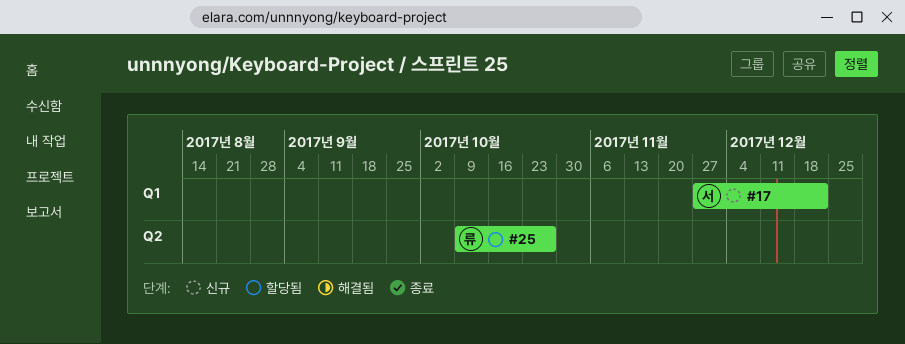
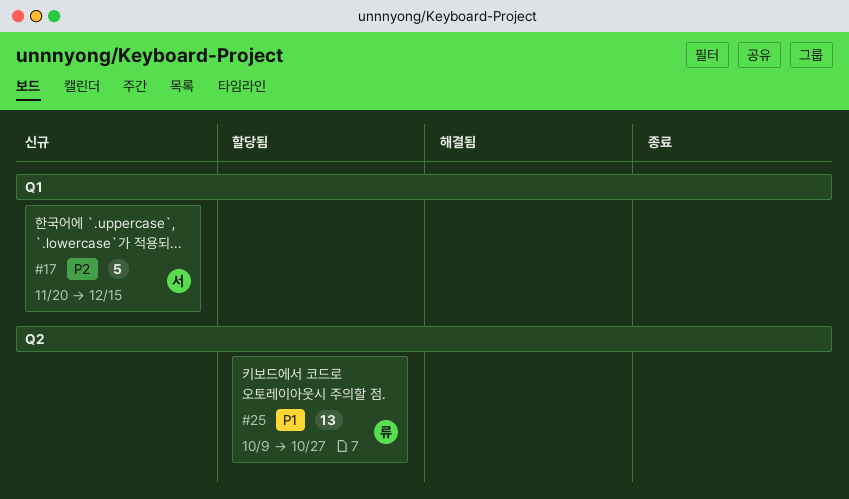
#17, start: Nov 27 -> Nov 20
#17, due: Dec 22 -> Dec 15

